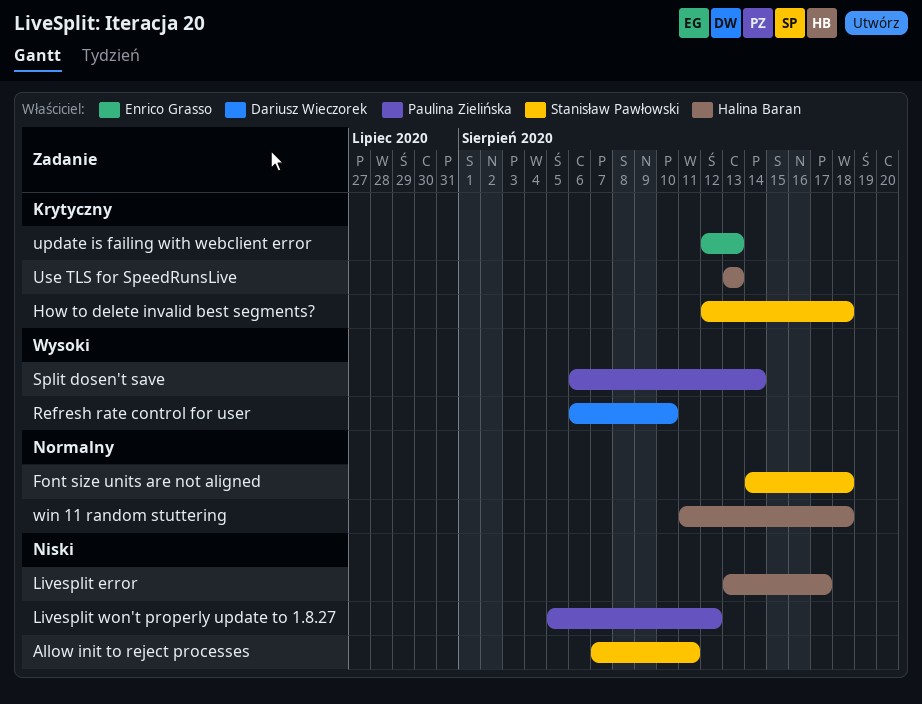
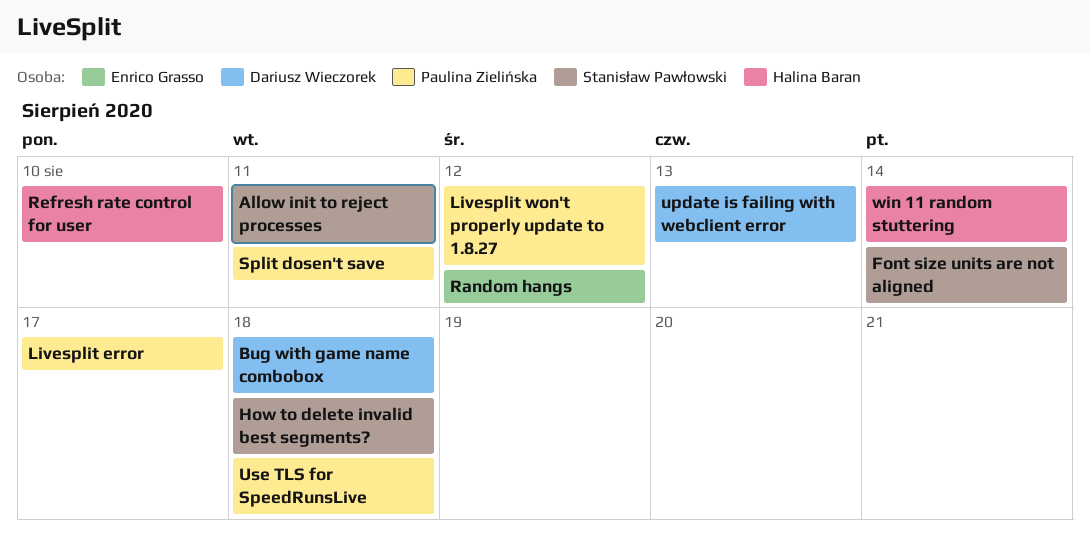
Bug with game name combobox: none -> present
Font size units are not aligned, due: Aug 18 -> Aug 14
Livesplit error, owner: Halina Baran -> Paulina Zielińska
Random hangs: none -> present
Refresh rate control for user, owner: Dariusz Wieczorek -> Halina Baran
Split dosen't save, due: Aug 14 -> Aug 11
update is failing with webclient error, owner: Enrico Grasso -> Dariusz Wieczorek
Use TLS for SpeedRunsLive, owner: Halina Baran -> Paulina Zielińska
Use TLS for SpeedRunsLive, due: Aug 13 -> Aug 18
win 11 random stuttering, due: Aug 18 -> Aug 14

